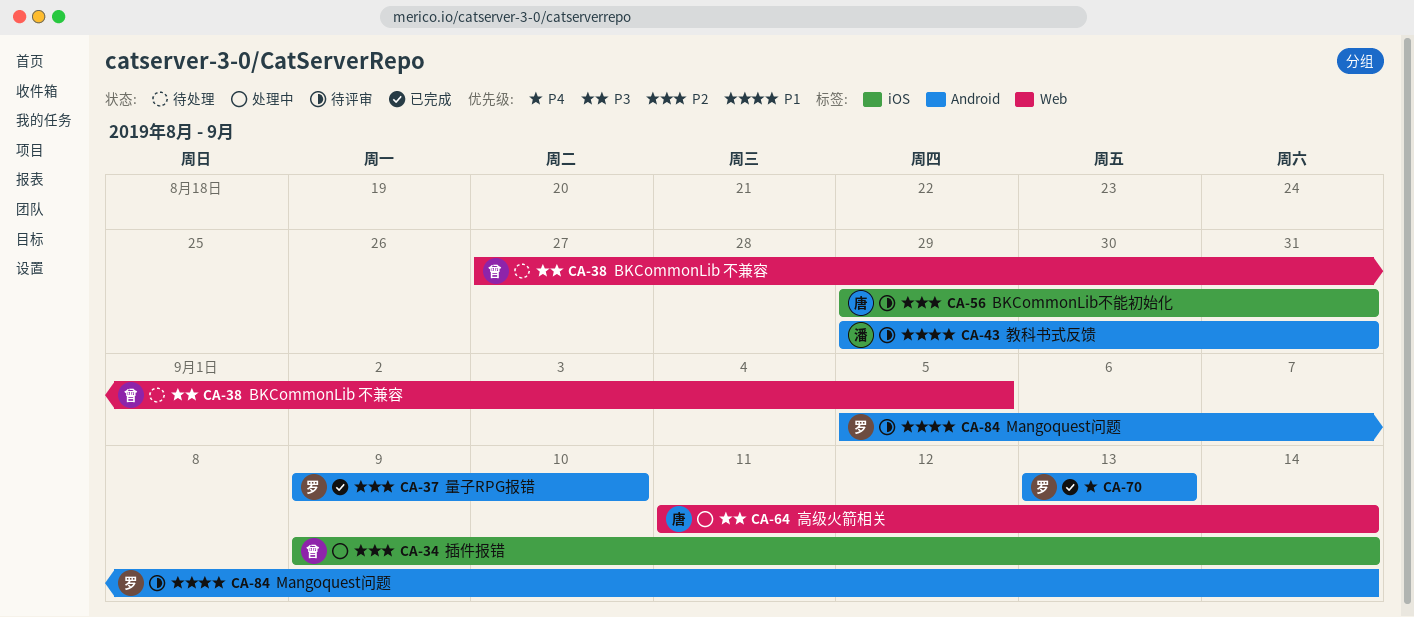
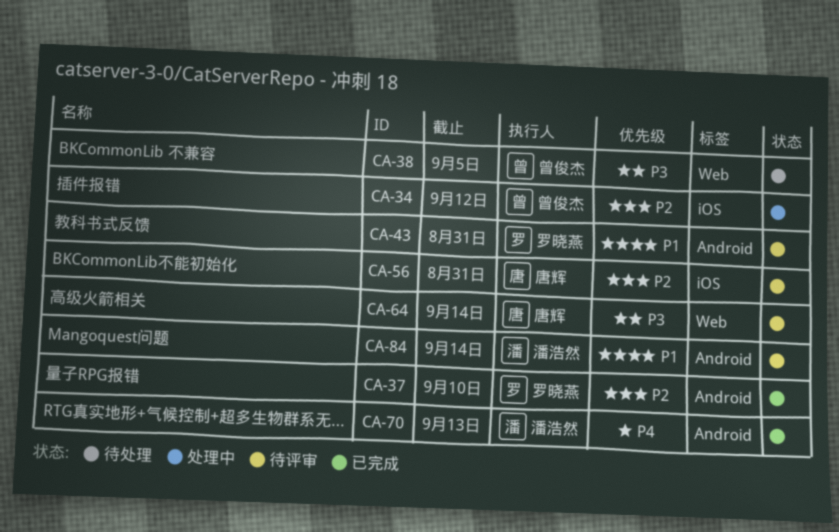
CA-34, due: Sep 14 -> Sep 12
CA-43, owner: 潘浩然 -> 罗晓燕
CA-64, status: 处理中 -> 待评审
CA-70, owner: 罗晓燕 -> 潘浩然
CA-84, owner: 罗晓燕 -> 潘浩然

